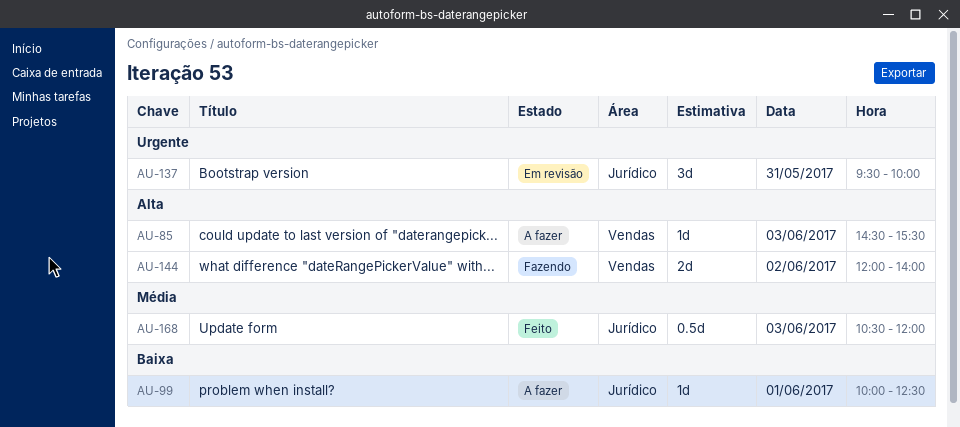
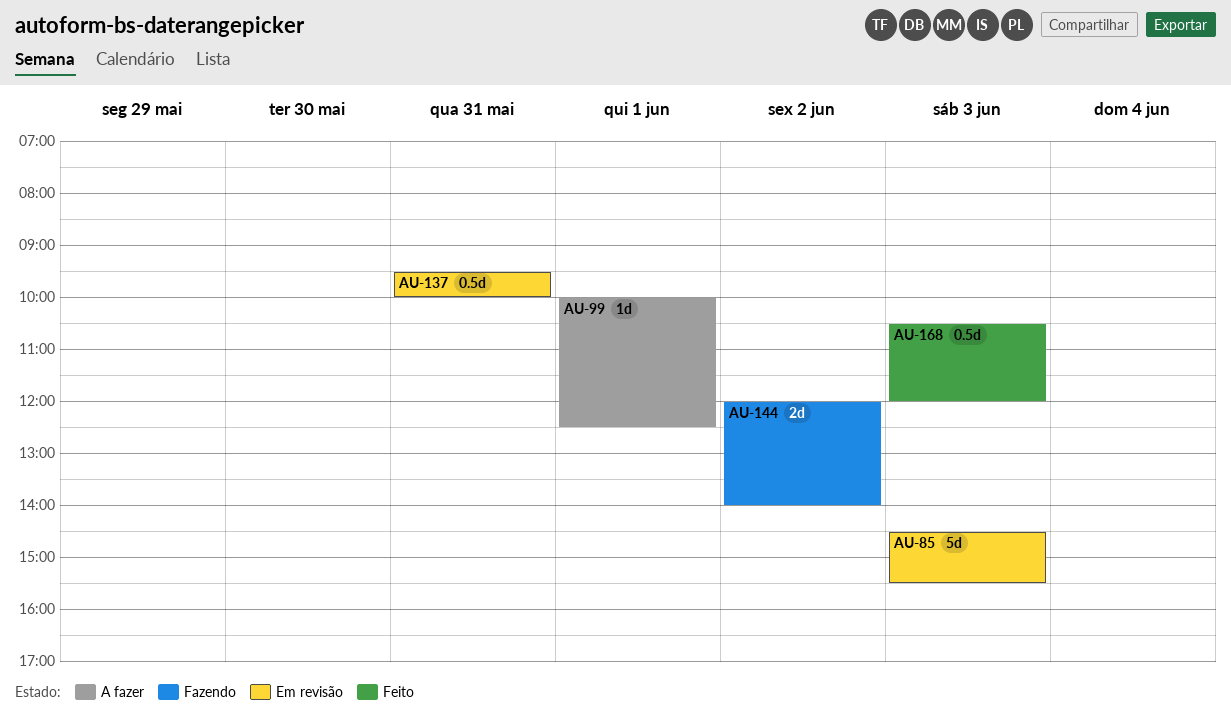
AU-85, status: A fazer -> Em revisão
AU-85, estimate: 1d -> 5d
AU-137, estimate: 3d -> 0.5d

